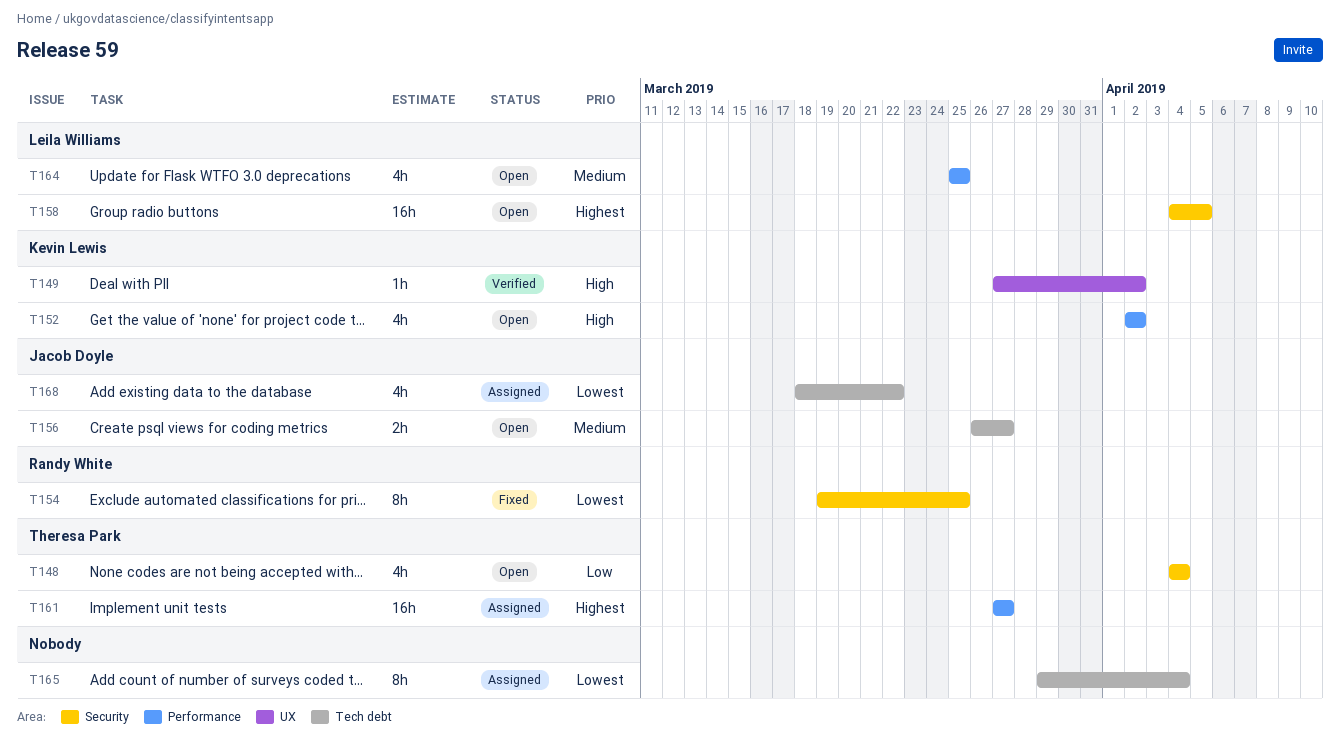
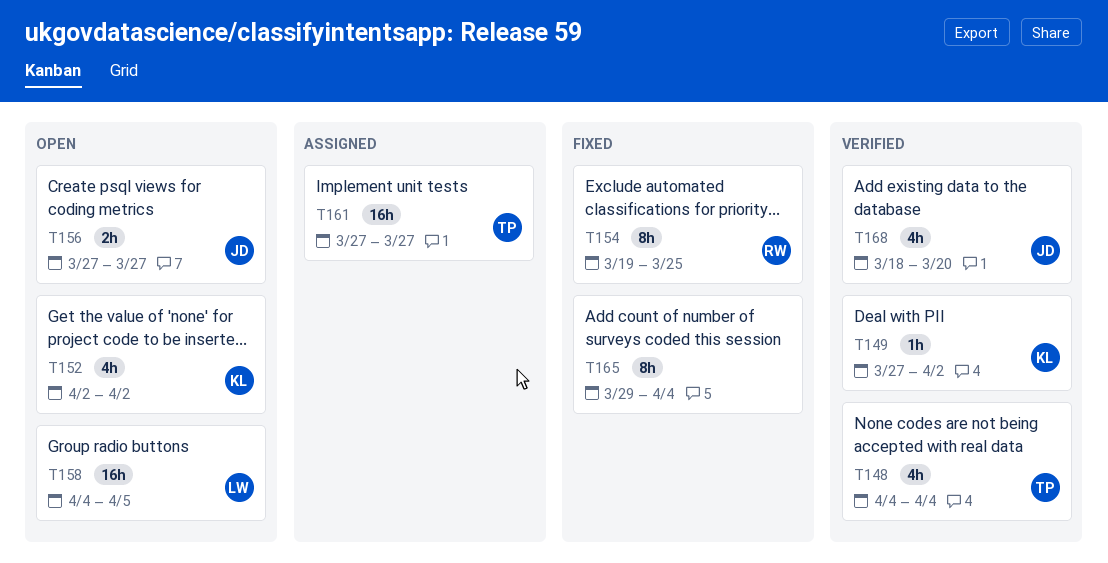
T148, status: Open -> Verified
T156, start: Mar 26 -> Mar 27
T164: present -> none
T165, status: Assigned -> Fixed
T168, status: Assigned -> Verified
T168, due: Mar 22 -> Mar 20

